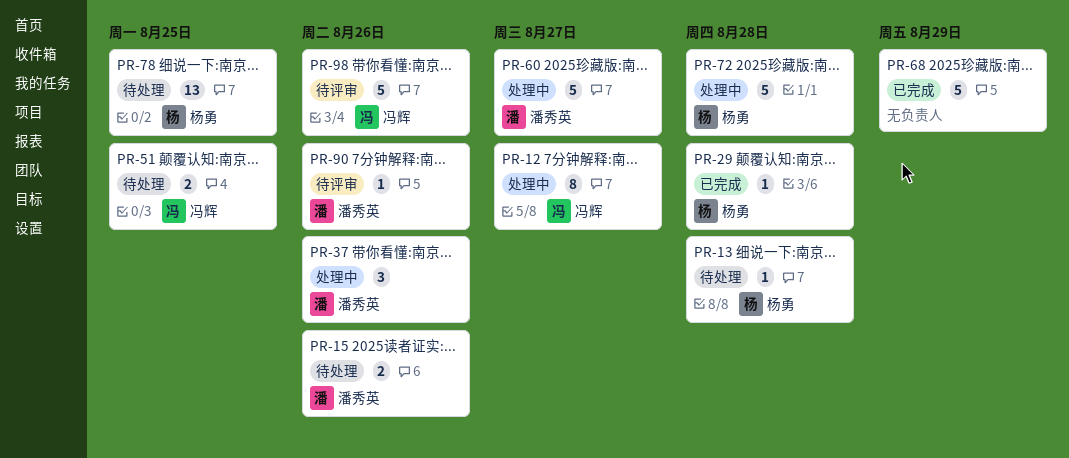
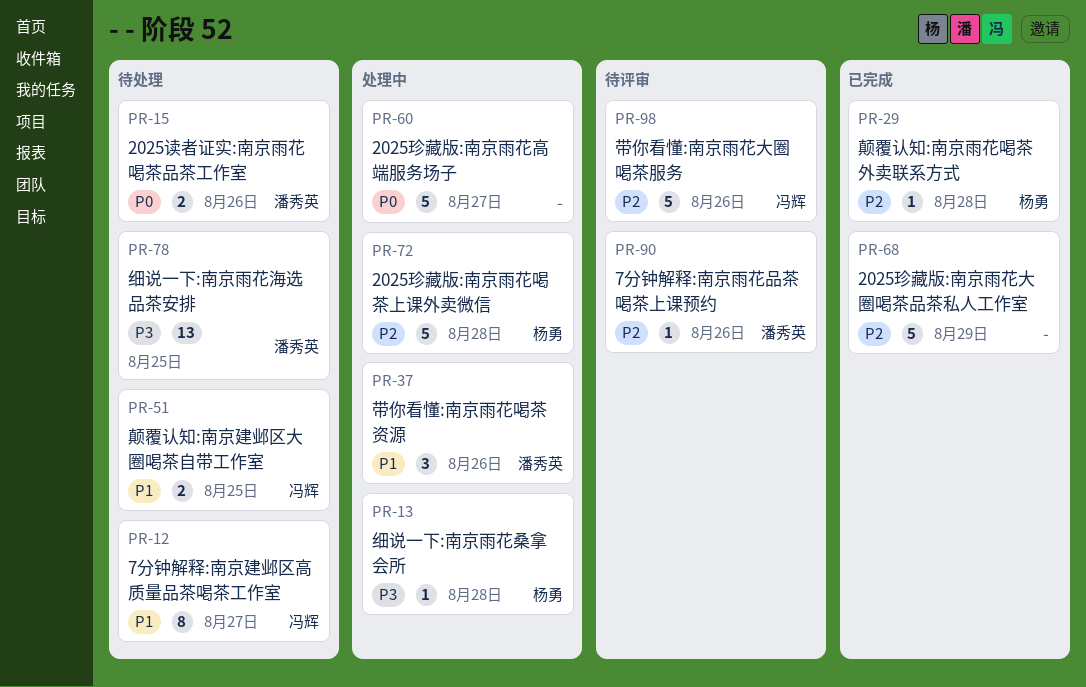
PR-12, status: 处理中 -> 待处理
PR-13, status: 待处理 -> 处理中
PR-60, owner: 潘秀英 -> none
PR-78, owner: 杨勇 -> 潘秀英

